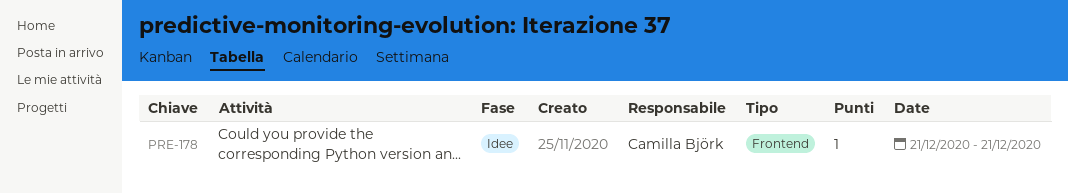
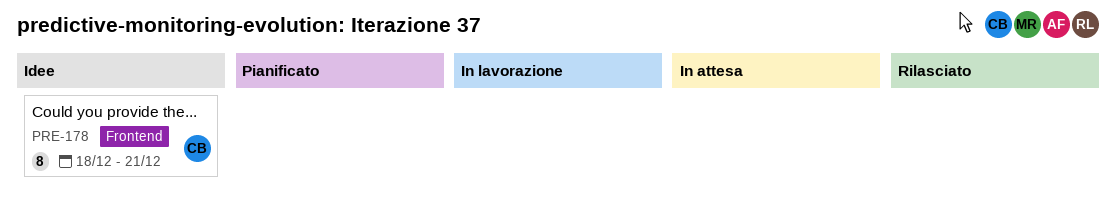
PRE-178, estimate: 1 -> 8
PRE-178, start: Dec 21 -> Dec 18

